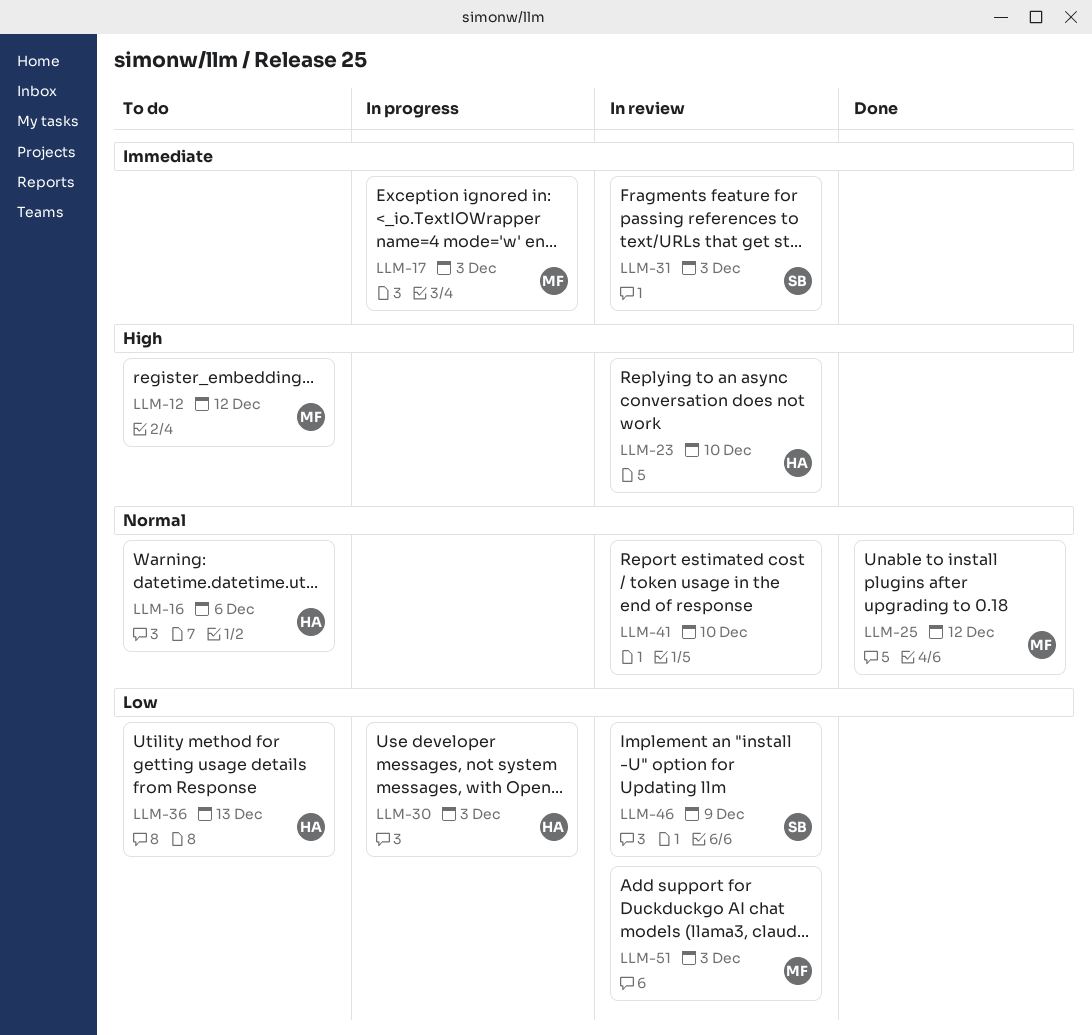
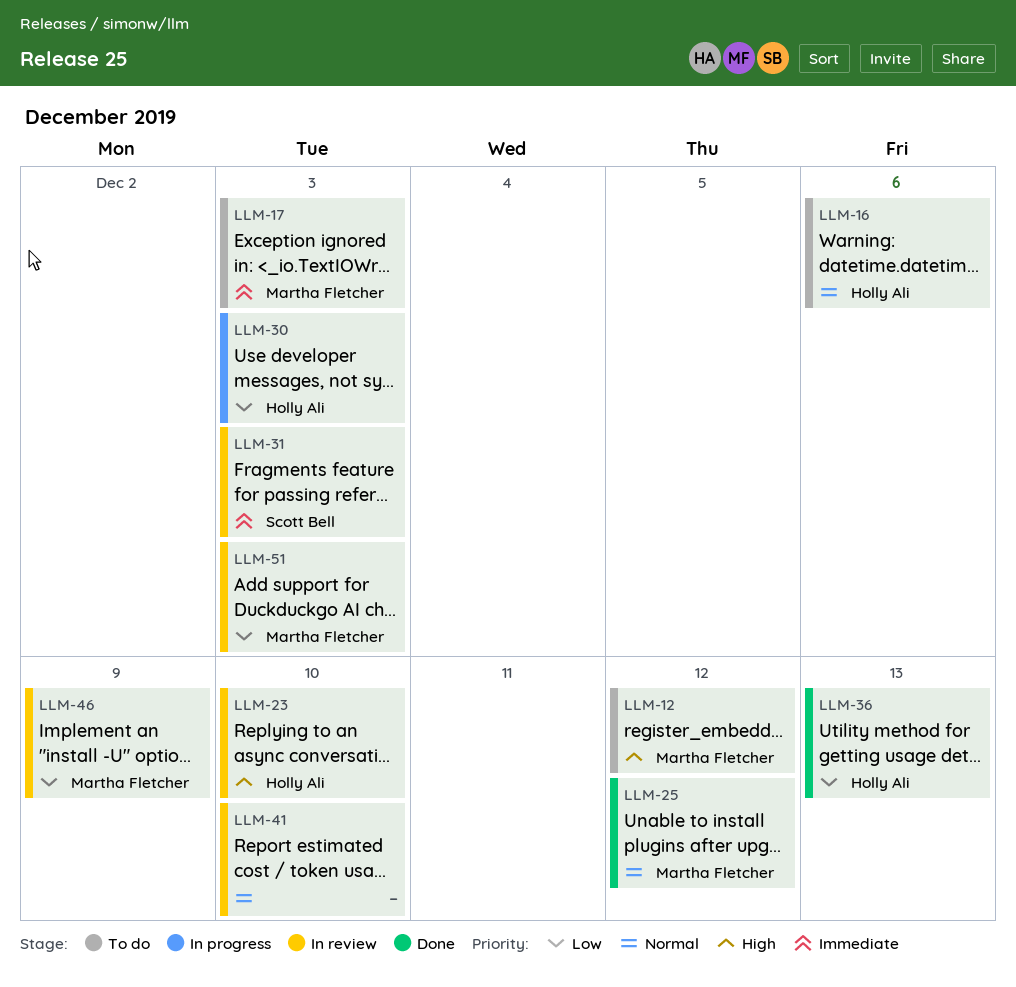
LLM-17, status: In progress -> To do
LLM-36, status: To do -> Done
LLM-46, owner: Scott Bell -> Martha Fletcher

